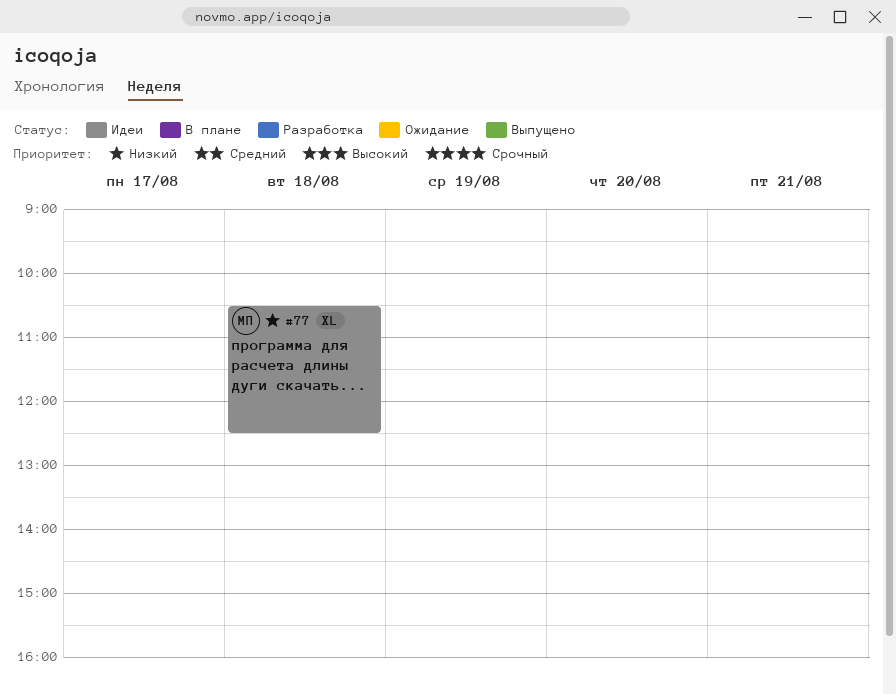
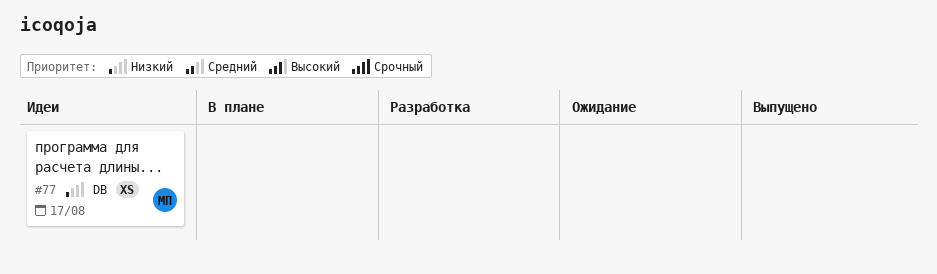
#77, estimate: XL -> XS
#77, day: Aug 18 -> Aug 17

